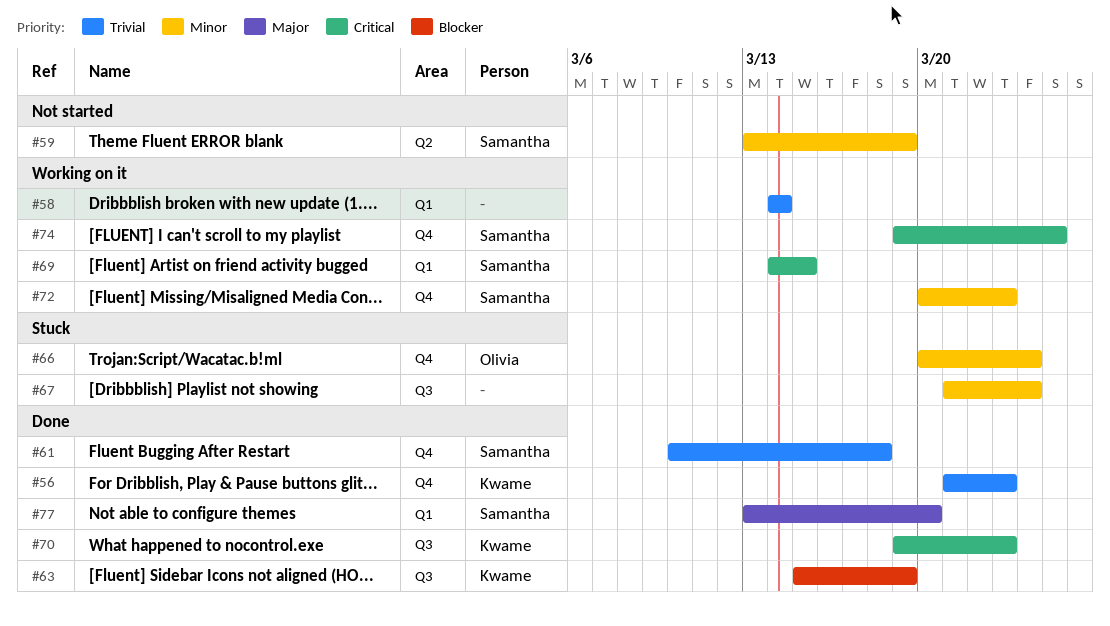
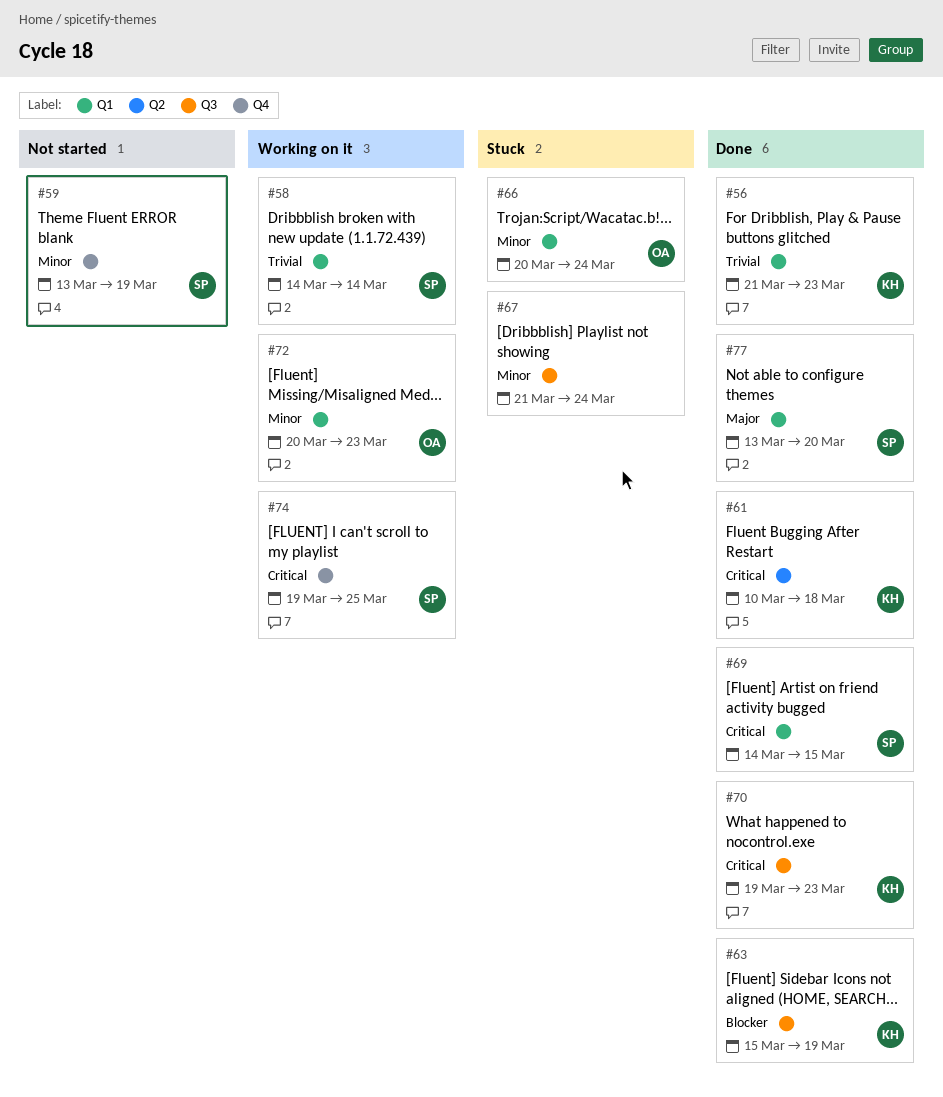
#56, label: Q4 -> Q1
#58, owner: none -> Samantha
#59, label: Q2 -> Q4
#61, owner: Samantha -> Kwame
#61, priority: Trivial -> Critical
#61, label: Q4 -> Q2
#66, label: Q4 -> Q1
#69, status: Working on it -> Done
#72, owner: Samantha -> Olivia
#72, label: Q4 -> Q1

